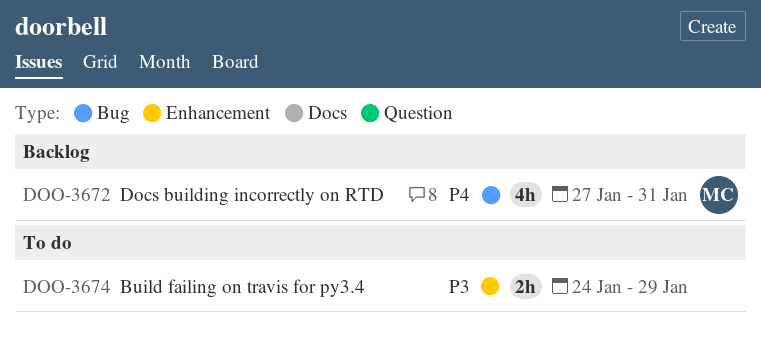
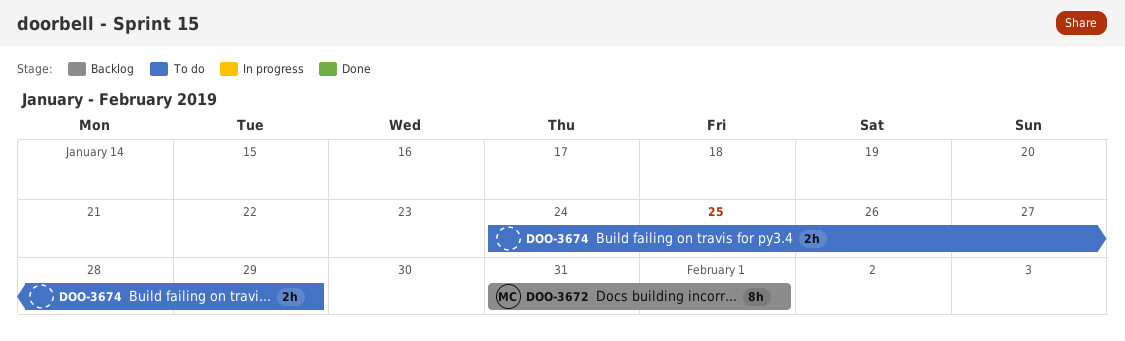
DOO-3672, estimate: 4h -> 8h
DOO-3672, start: Jan 27 -> Jan 31
DOO-3672, due: Jan 31 -> Feb 1

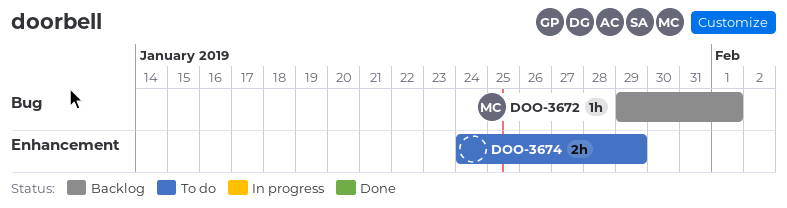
DOO-3672, estimate: 8h -> 1h
DOO-3672, start: Jan 31 -> Jan 29

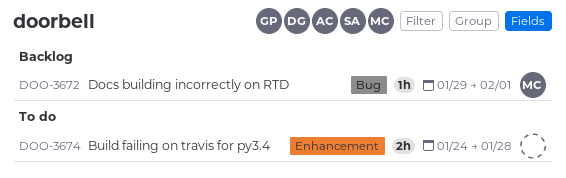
DOO-3674, due: Jan 29 -> Jan 28

